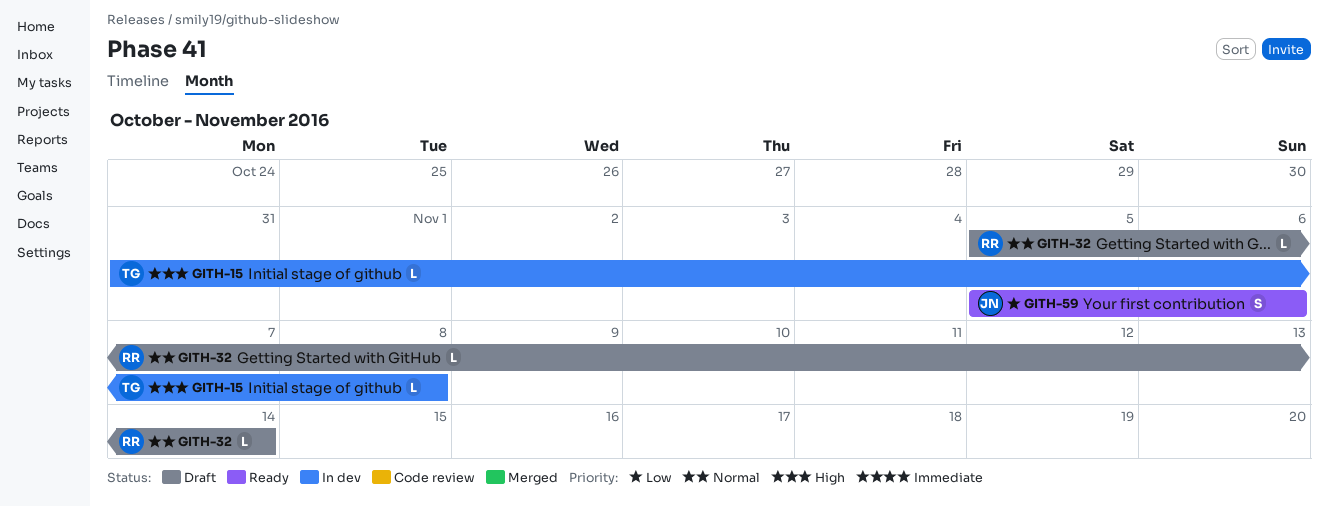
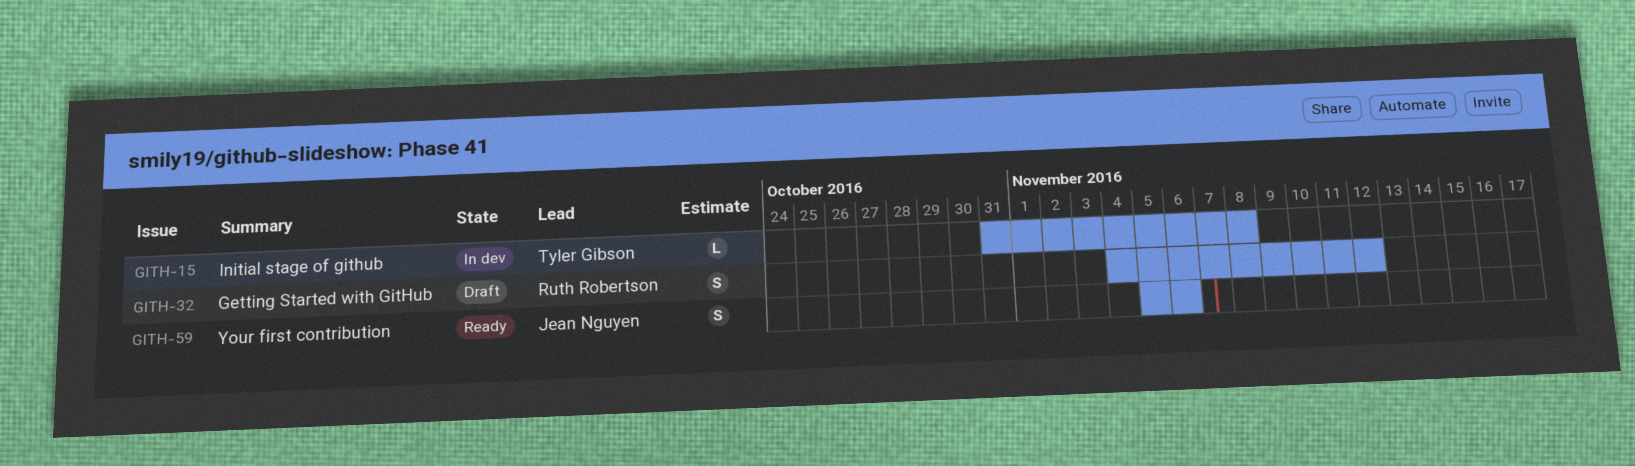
GITH-32, estimate: L -> S
GITH-32, start: Nov 5 -> Nov 4
GITH-32, due: Nov 14 -> Nov 12

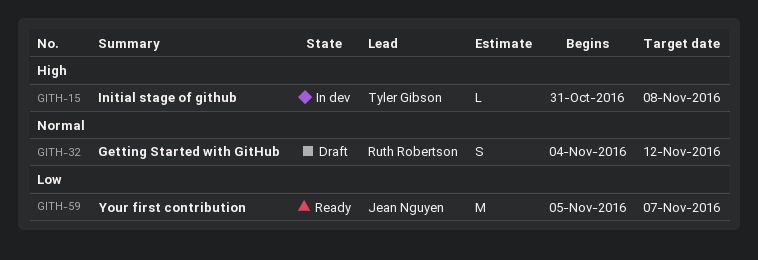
GITH-59, estimate: S -> M
GITH-59, due: Nov 6 -> Nov 7

